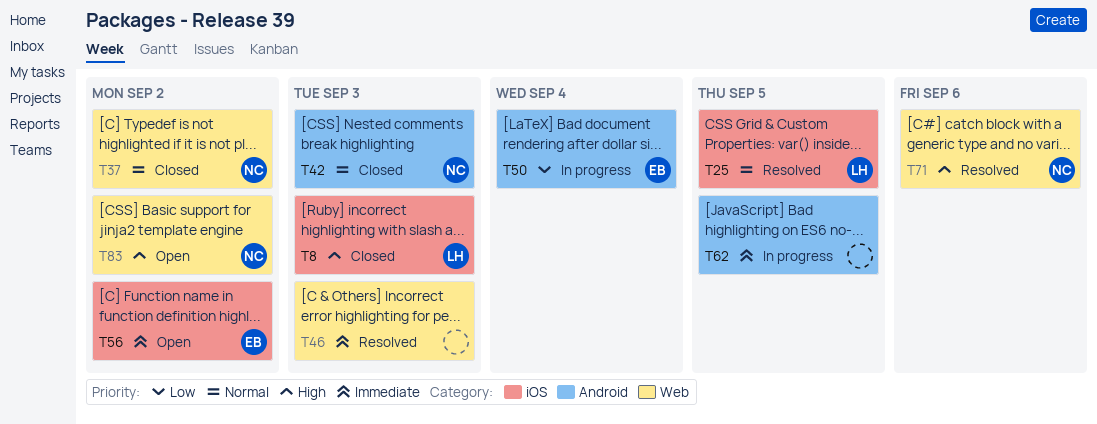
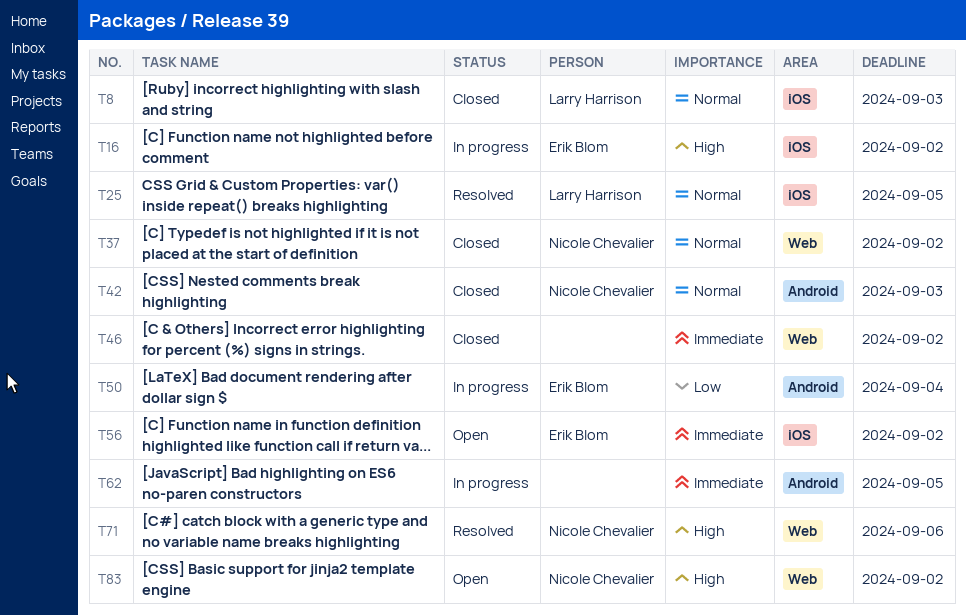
T8, priority: High -> Normal
T16: none -> present
T46, status: Resolved -> Closed
T46, due: Sep 3 -> Sep 2

